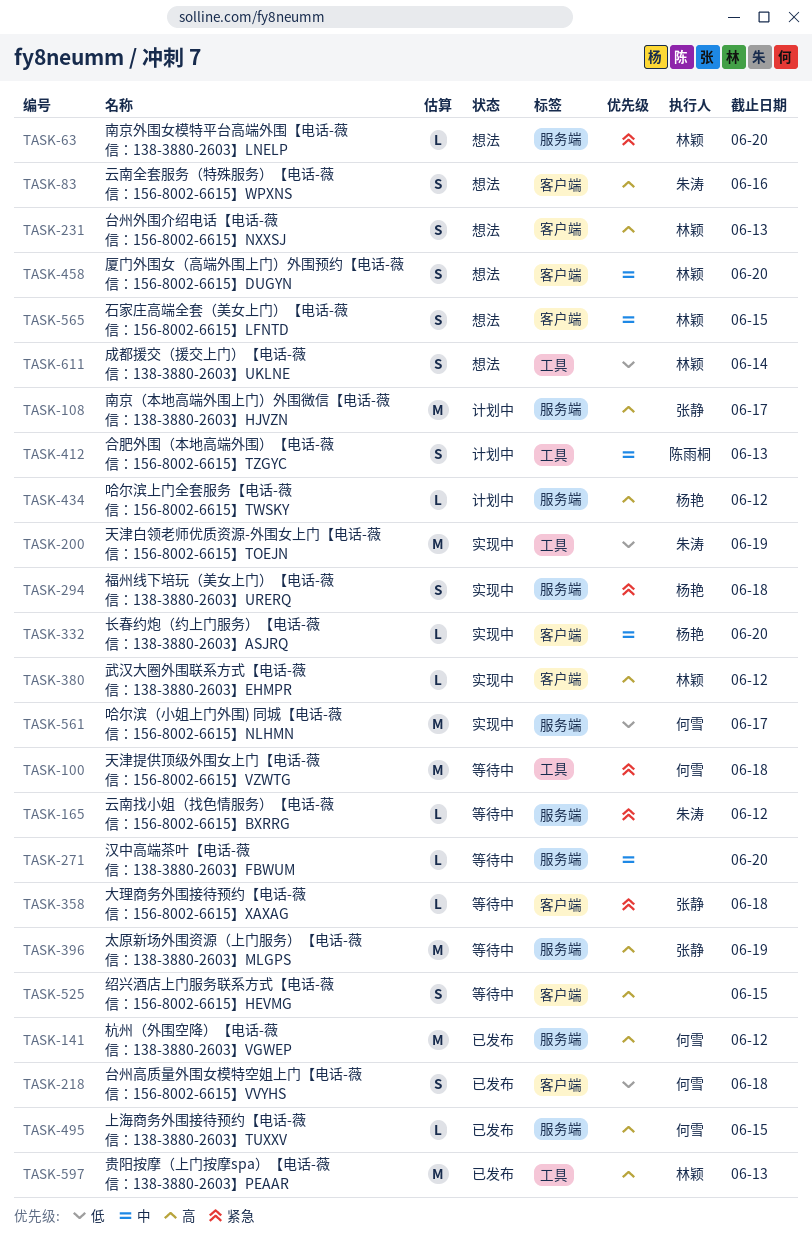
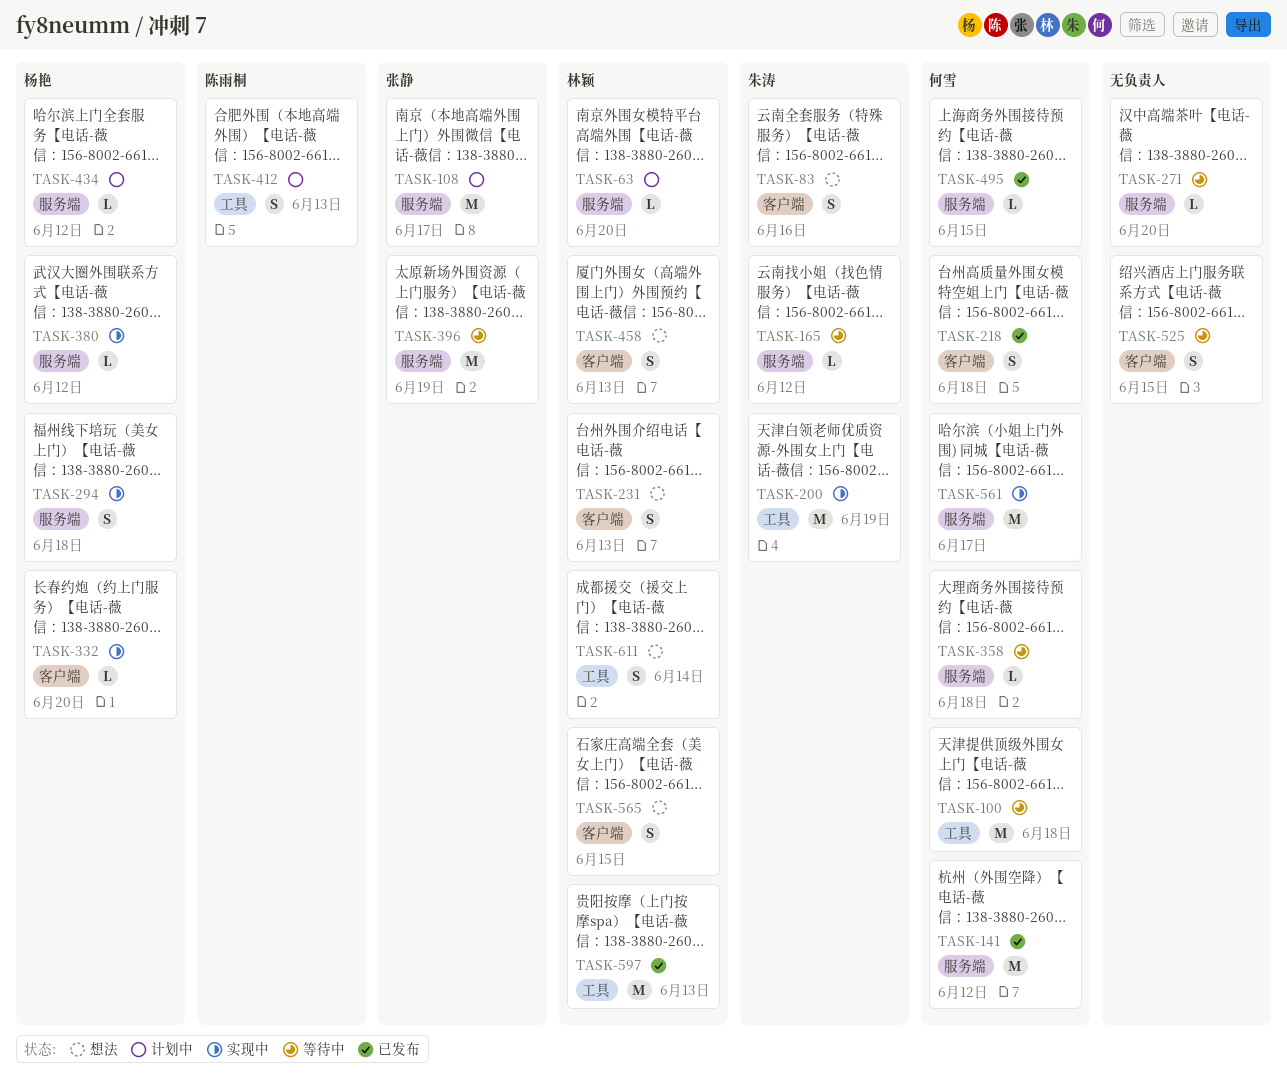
TASK-63, status: 想法 -> 计划中
TASK-358, owner: 张静 -> 何雪
TASK-358, label: 客户端 -> 服务端
TASK-380, owner: 林颖 -> 杨艳
TASK-380, label: 客户端 -> 服务端
TASK-458, due: Jun 20 -> Jun 13

